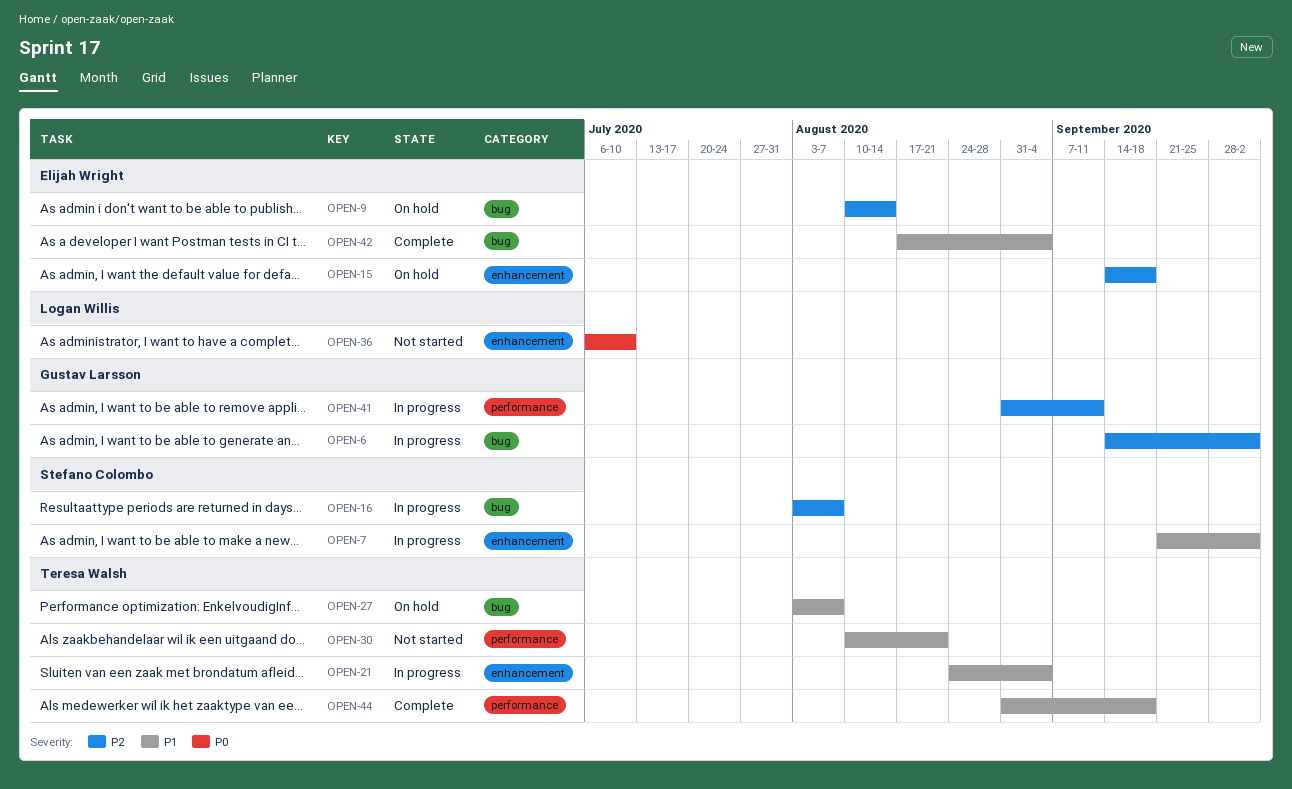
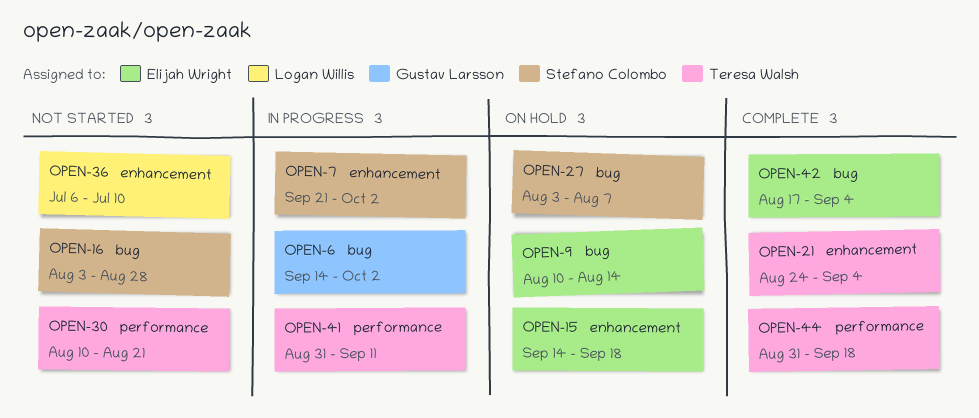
OPEN-16, status: In progress -> Not started
OPEN-16, due: Aug 7 -> Aug 28
OPEN-21, status: In progress -> Complete
OPEN-27, owner: Teresa Walsh -> Stefano Colombo
OPEN-41, owner: Gustav Larsson -> Teresa Walsh

